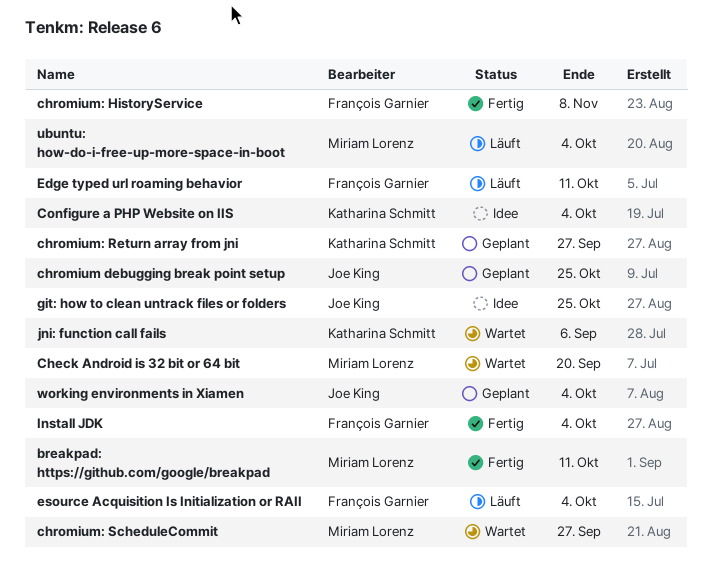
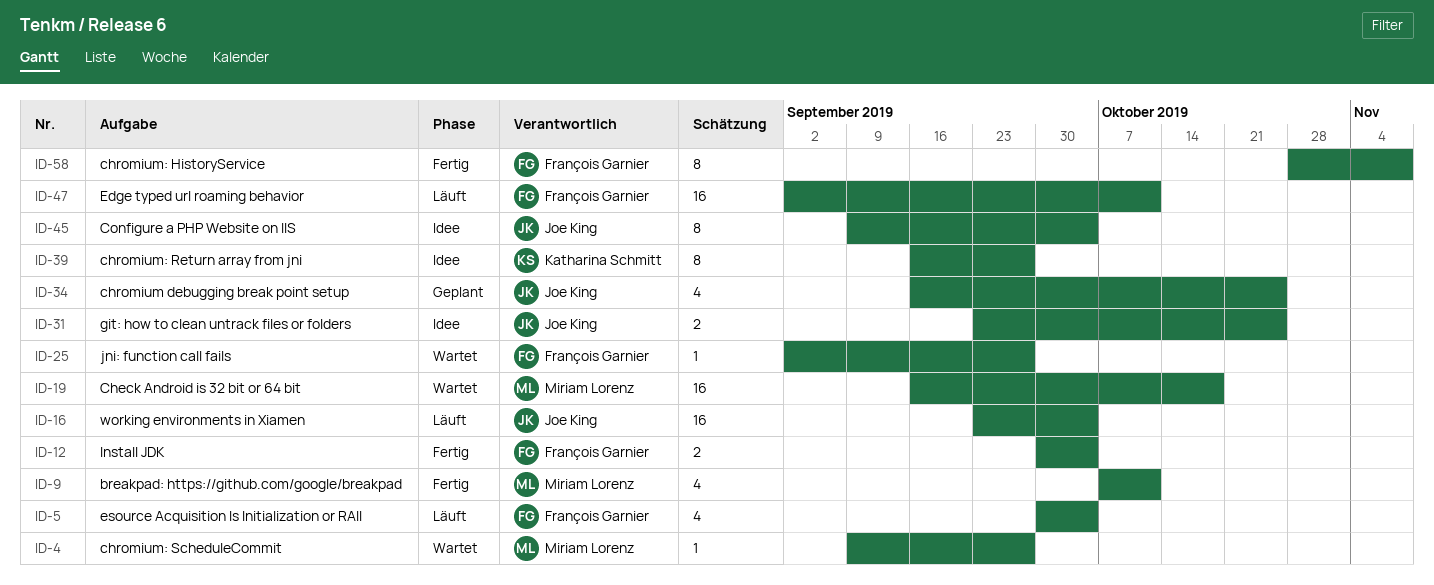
Check Android is 32 bit or 64 bit, due: Sep 20 -> Oct 18
chromium: Return array from jni, status: Geplant -> Idee
Configure a PHP Website on IIS, owner: Katharina Schmitt -> Joe King
jni: function call fails, owner: Katharina Schmitt -> François Garnier
jni: function call fails, due: Sep 6 -> Sep 27
ubuntu: how-do-i-free-up-more-space-in-boot: present -> none
working environments in Xiamen, status: Geplant -> Läuft

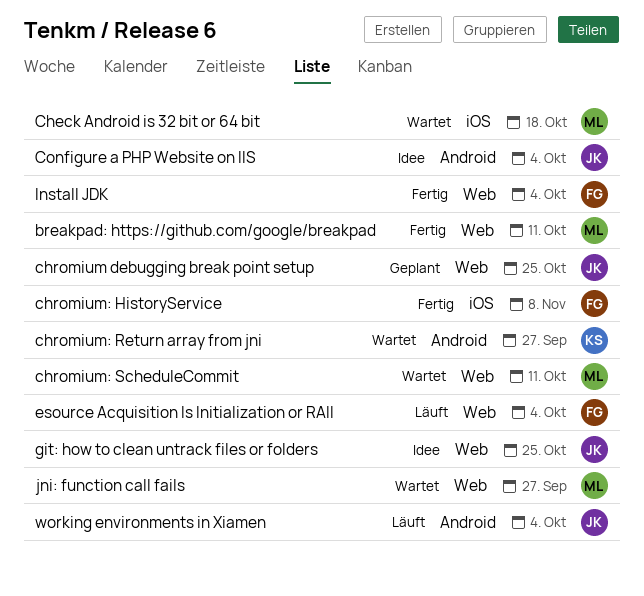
chromium: Return array from jni, status: Idee -> Wartet
chromium: ScheduleCommit, due: Sep 27 -> Oct 11
Edge typed url roaming behavior: present -> none
jni: function call fails, owner: François Garnier -> Miriam Lorenz

